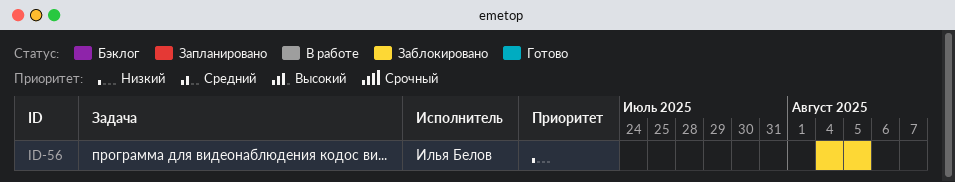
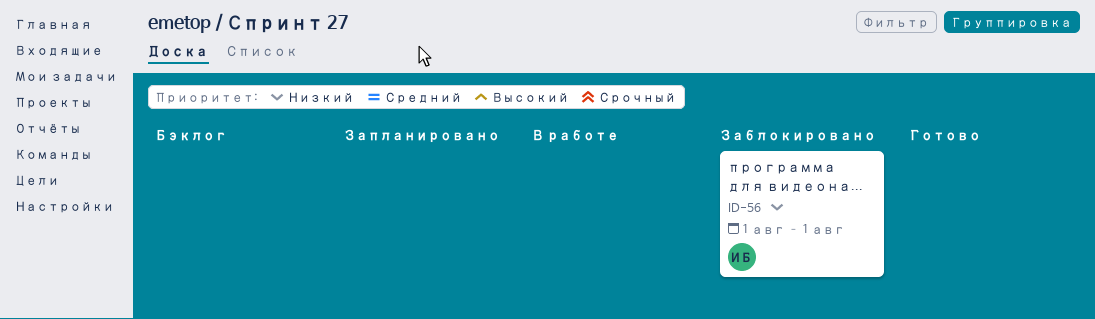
ID-56, start: Aug 4 -> Aug 1
ID-56, due: Aug 5 -> Aug 1

